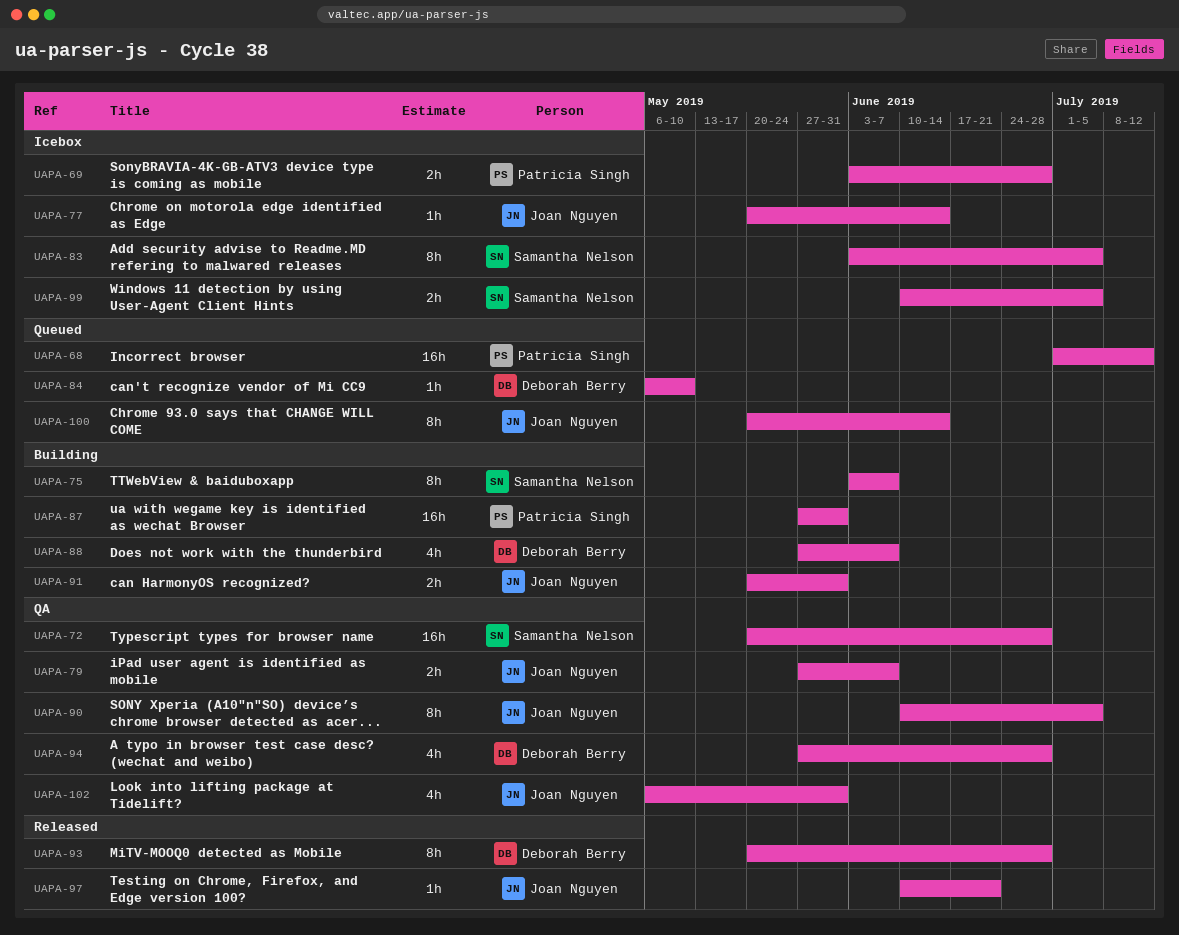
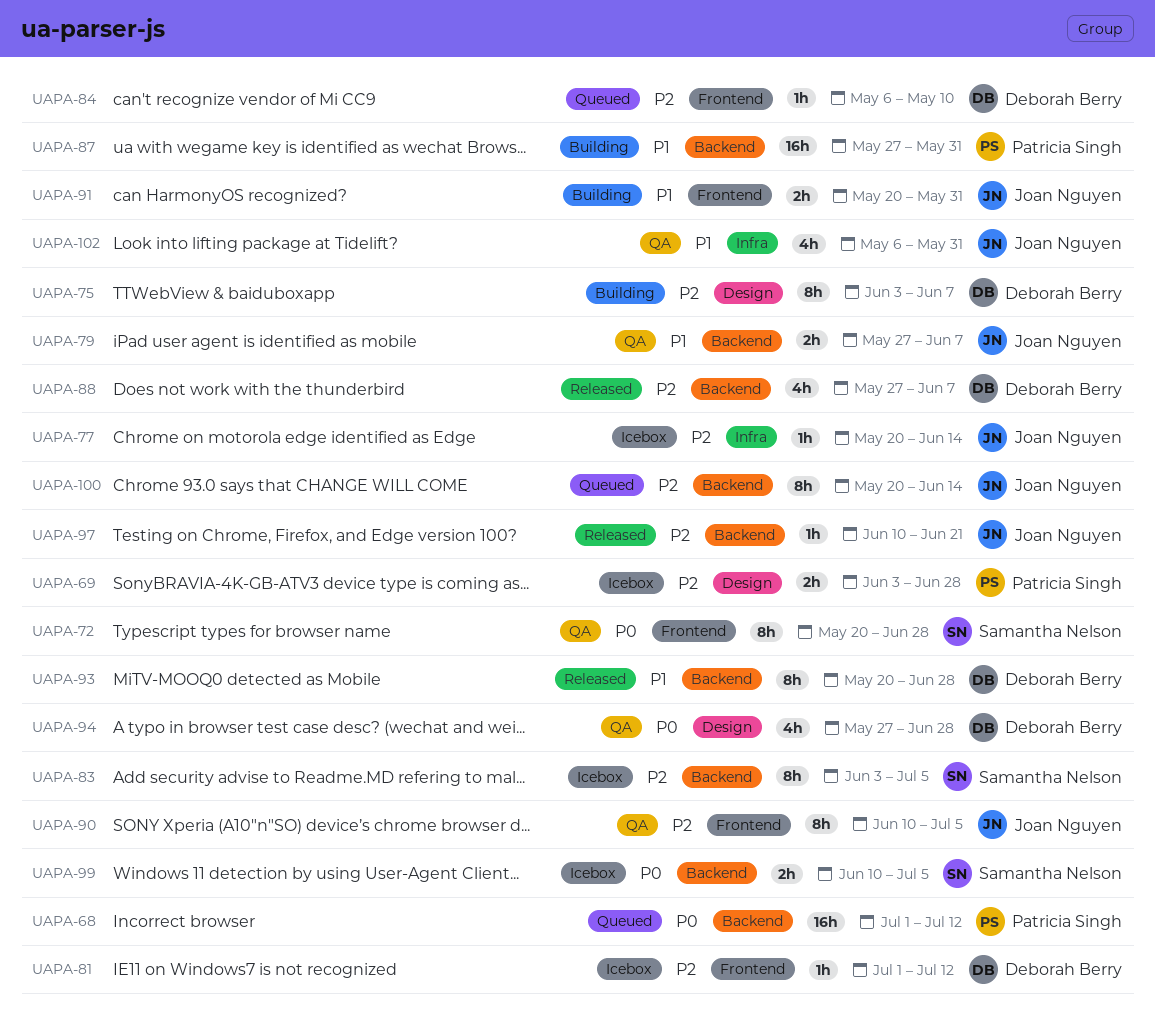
UAPA-72, estimate: 16h -> 8h
UAPA-75, owner: Samantha Nelson -> Deborah Berry
UAPA-81: none -> present
UAPA-88, status: Building -> Released

